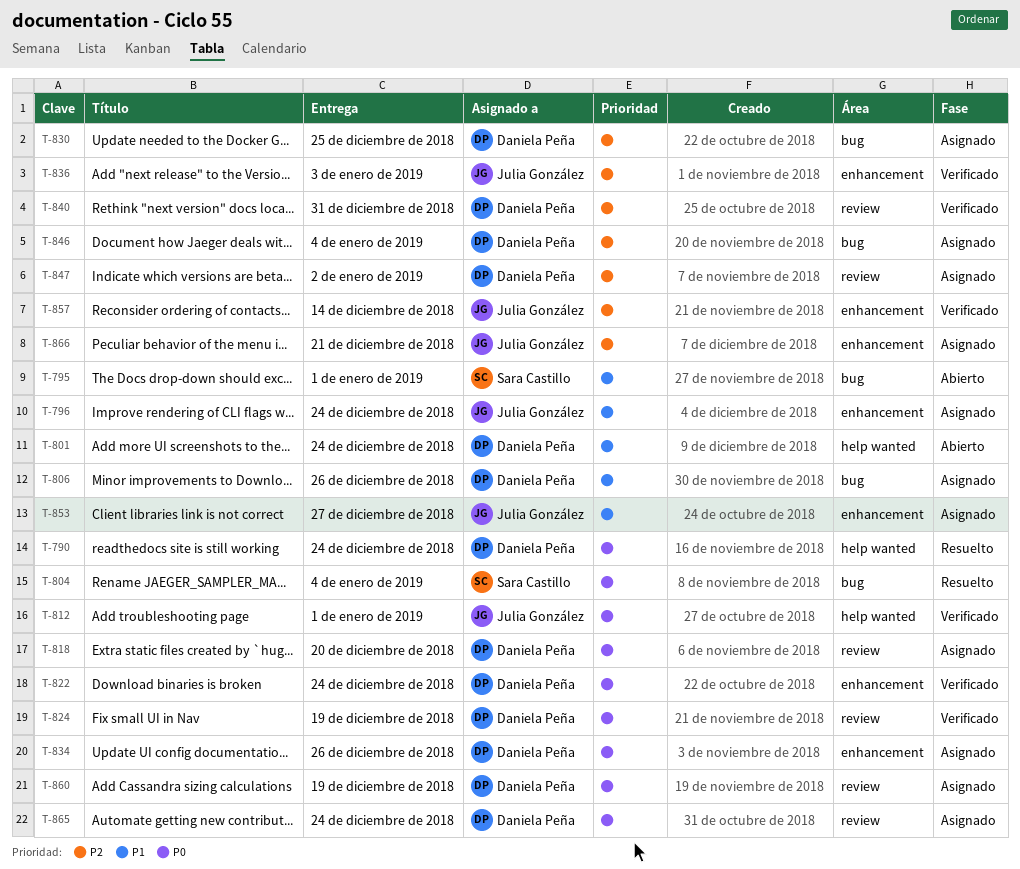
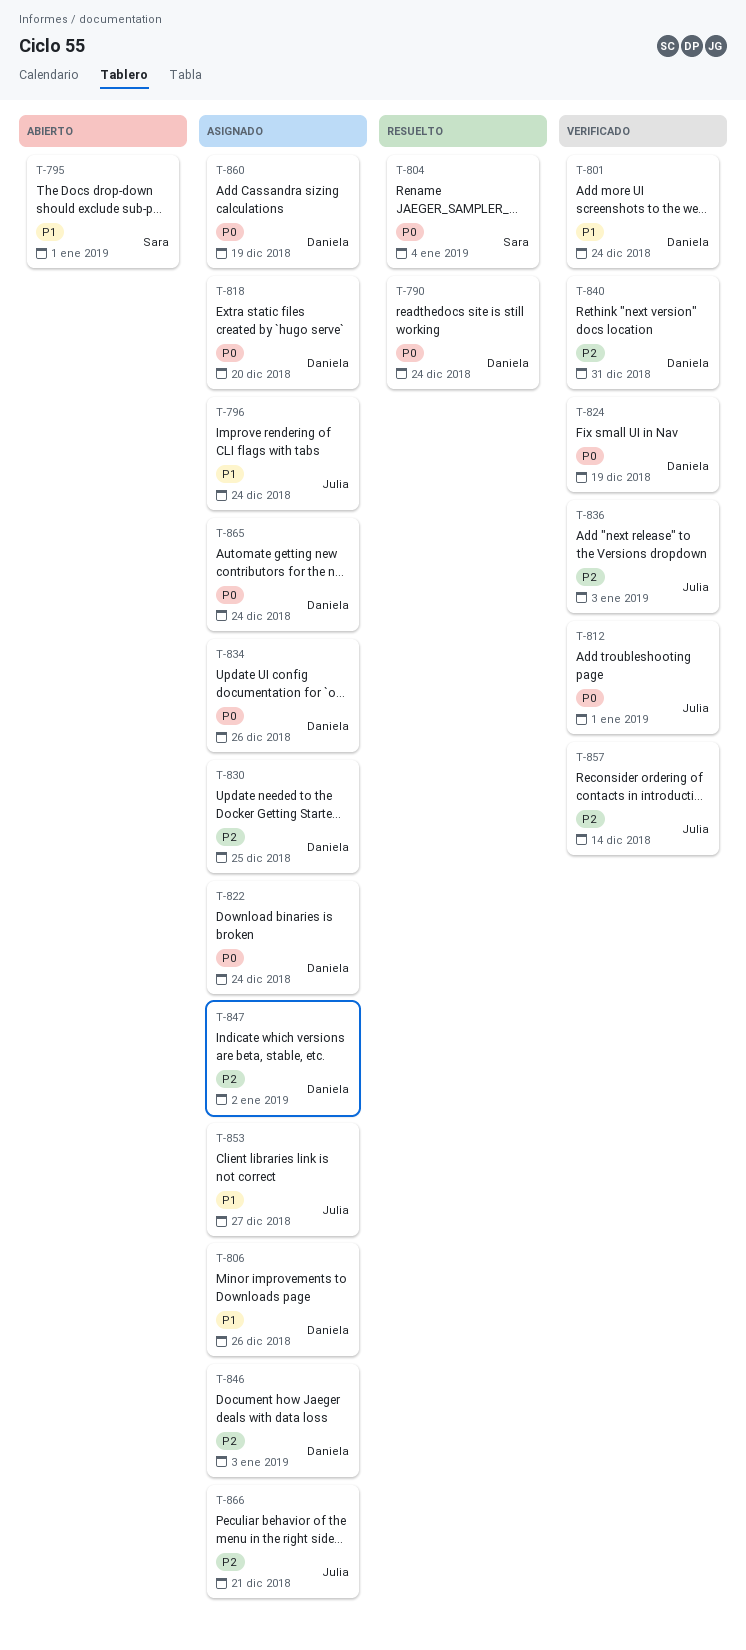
T-801, status: Abierto -> Verificado
T-822, status: Verificado -> Asignado
T-846, due: Jan 4 -> Jan 3

